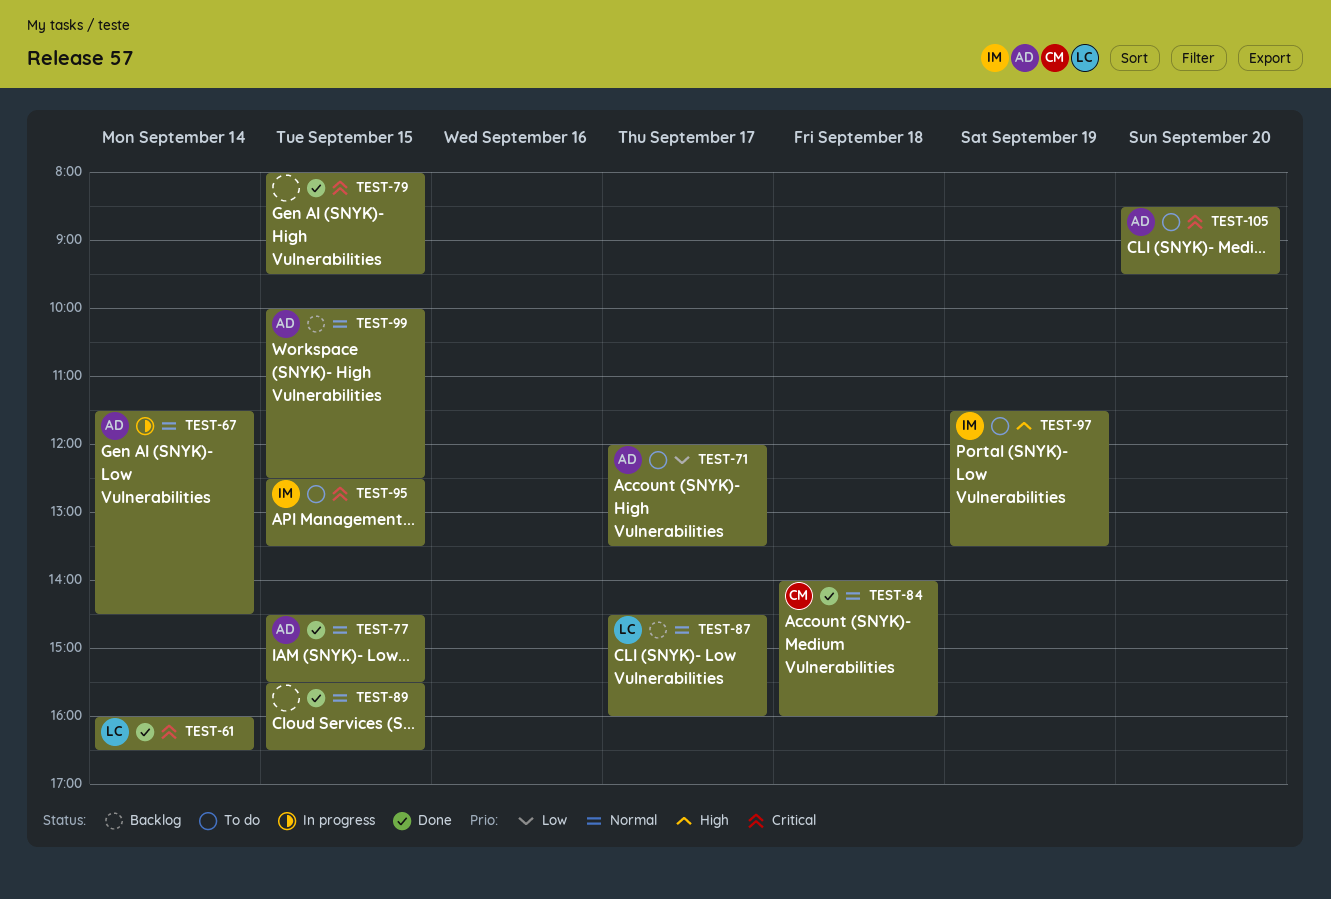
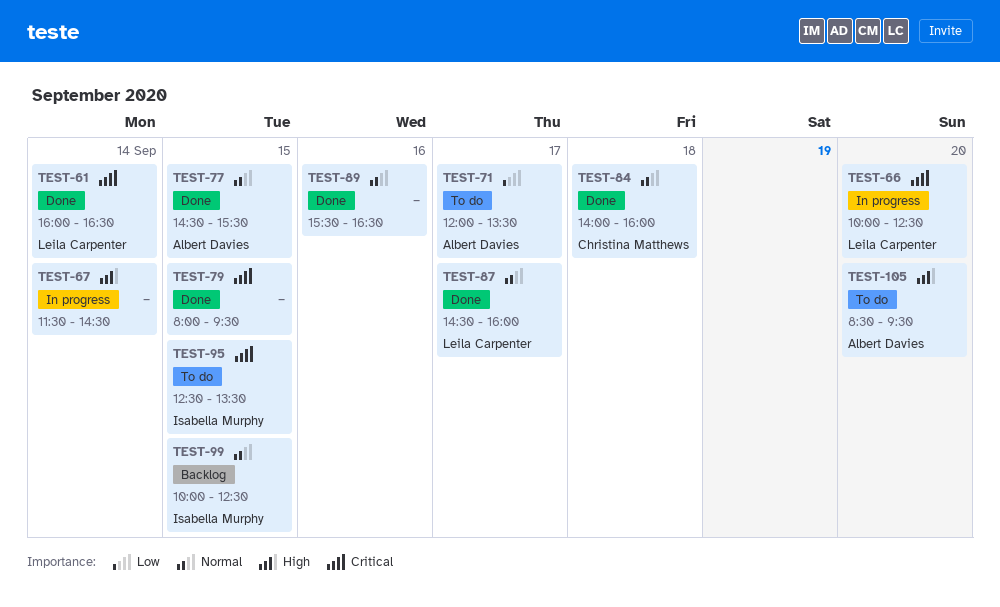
TEST-66: none -> present
TEST-67, owner: Albert Davies -> none
TEST-67, priority: Normal -> High
TEST-87, status: Backlog -> Done
TEST-89, day: Sep 15 -> Sep 16
TEST-97: present -> none
TEST-99, owner: Albert Davies -> Isabella Murphy
TEST-105, priority: Critical -> High

